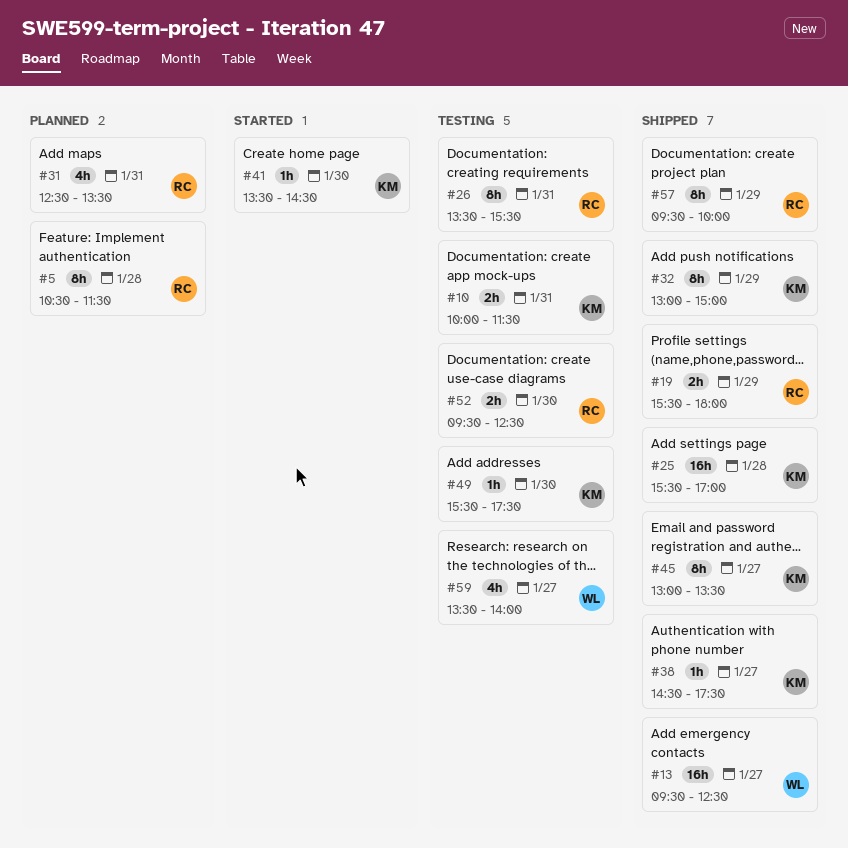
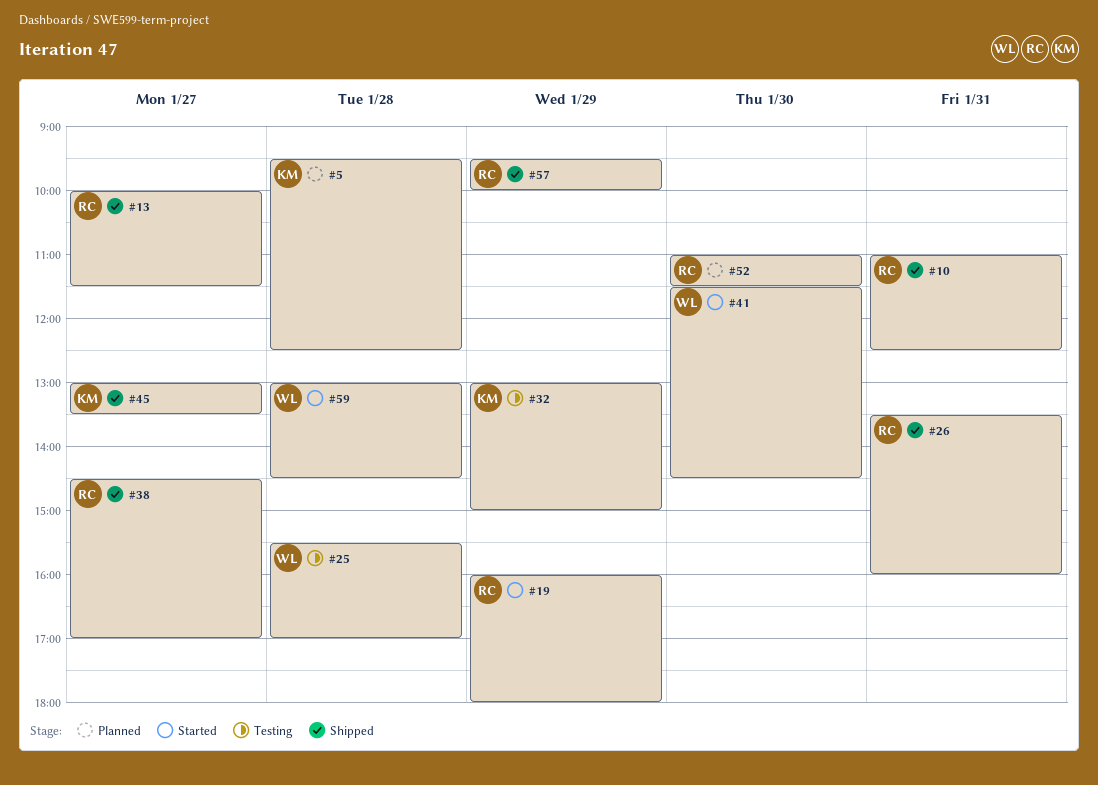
#5, owner: RC -> KM
#5, begins: 10:30 -> 09:30
#5, ends: 11:30 -> 12:30
#10, status: Testing -> Shipped
#10, owner: KM -> RC
#10, begins: 10:00 -> 11:00
#10, ends: 11:30 -> 12:30
#13, owner: WL -> RC
#13, begins: 09:30 -> 10:00
#13, ends: 12:30 -> 11:30
#19, status: Shipped -> Started
#19, begins: 15:30 -> 16:00
#25, status: Shipped -> Testing
#25, owner: KM -> WL
#26, status: Testing -> Shipped
#26, ends: 15:30 -> 16:00
#31: present -> none
#32, status: Shipped -> Testing
#38, owner: KM -> RC
#38, ends: 17:30 -> 17:00
#41, owner: KM -> WL
#41, begins: 13:30 -> 11:30
#49: present -> none
#52, status: Testing -> Planned
#52, begins: 09:30 -> 11:00
#52, ends: 12:30 -> 11:30
#59, status: Testing -> Started
#59, day: Jan 27 -> Jan 28
#59, begins: 13:30 -> 13:00
#59, ends: 14:00 -> 14:30

